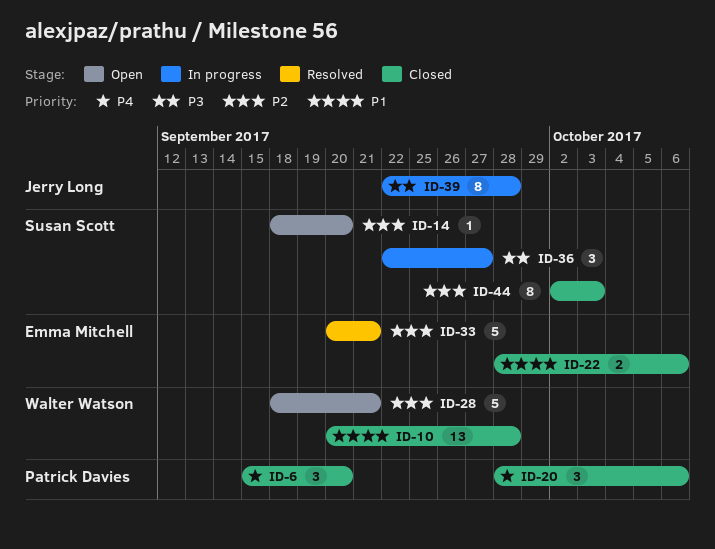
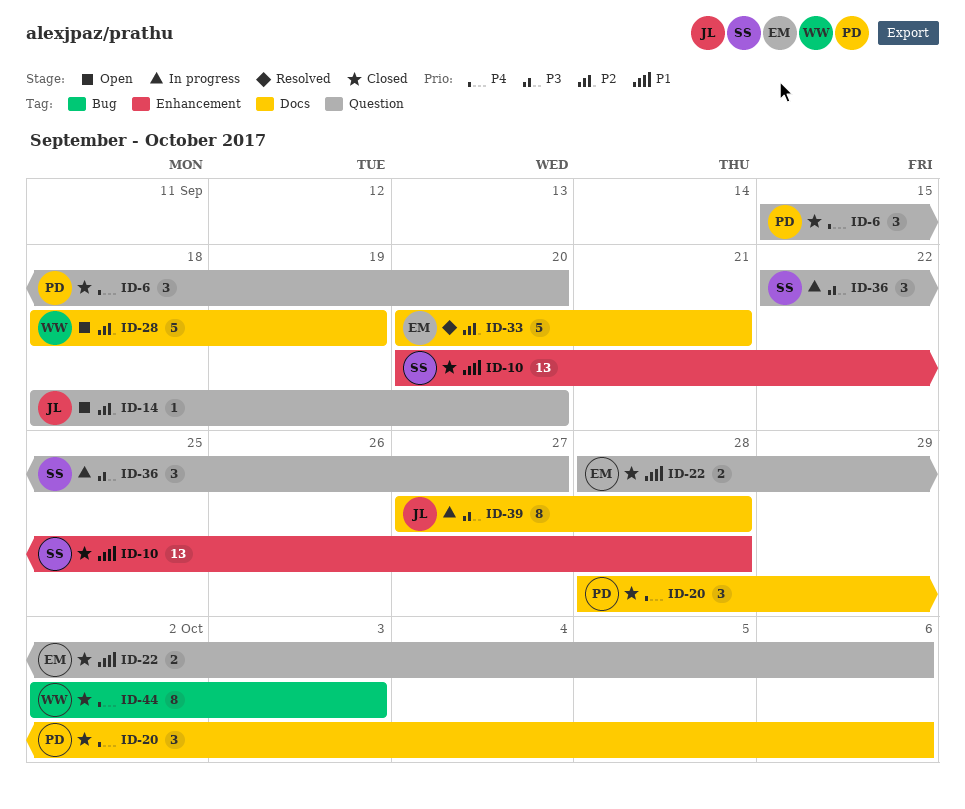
ID-10, owner: Walter Watson -> Susan Scott
ID-14, owner: Susan Scott -> Jerry Long
ID-28, due: Sep 21 -> Sep 19
ID-39, start: Sep 22 -> Sep 27
ID-44, owner: Susan Scott -> Walter Watson
ID-44, priority: P2 -> P4

